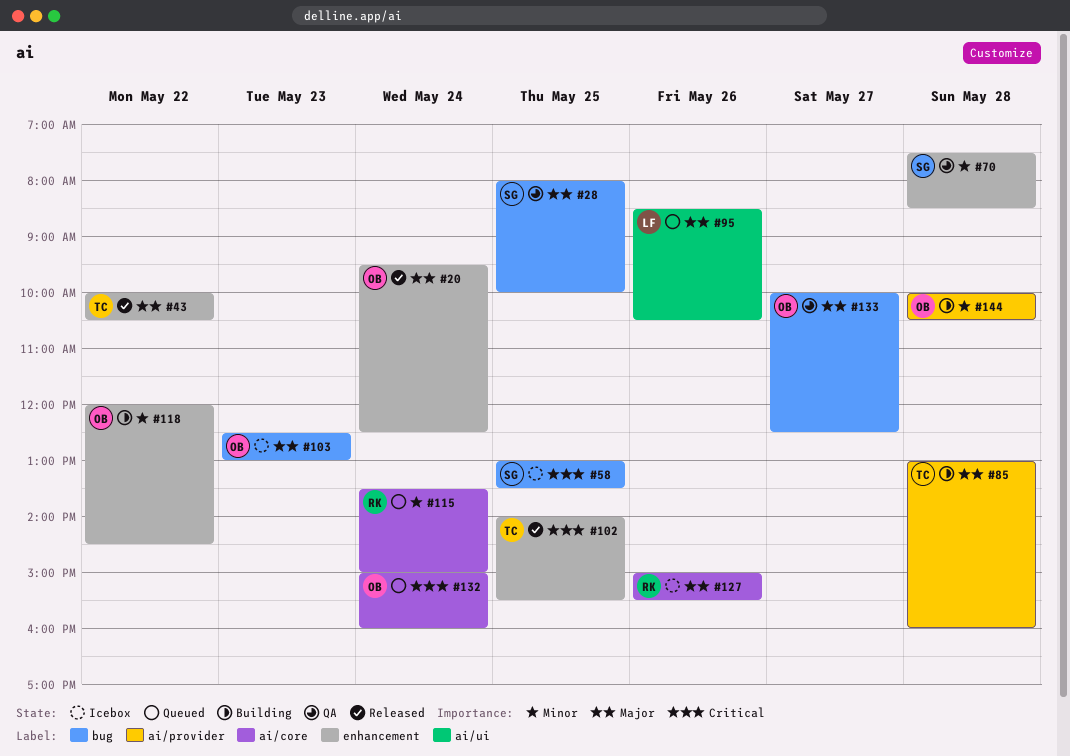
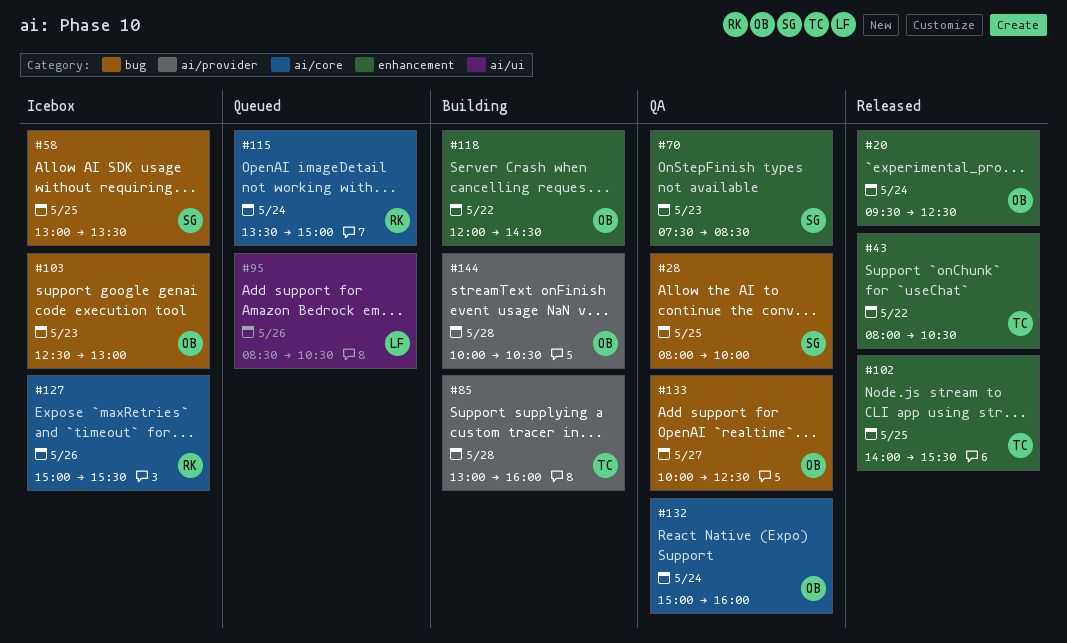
#43, begins: 10:00 -> 08:00
#70, day: May 28 -> May 23
#132, status: Queued -> QA

